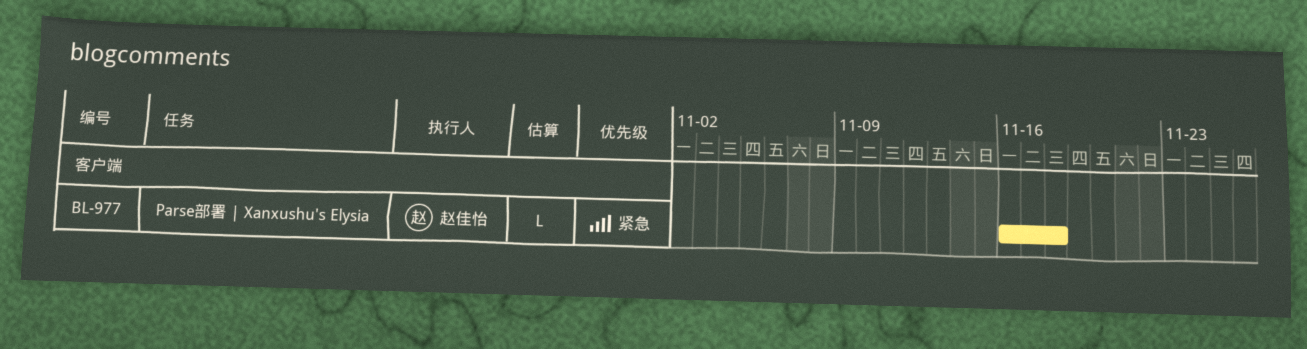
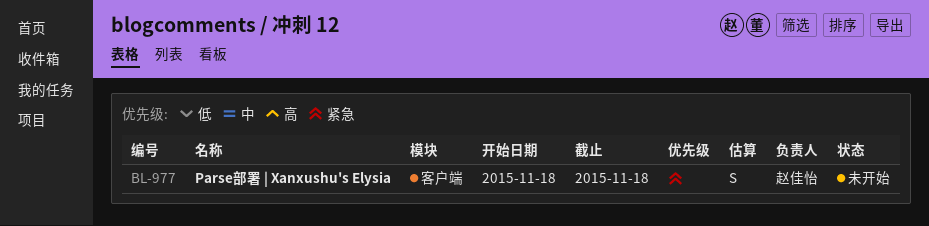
BL-977, estimate: L -> S
BL-977, start: Nov 16 -> Nov 18

